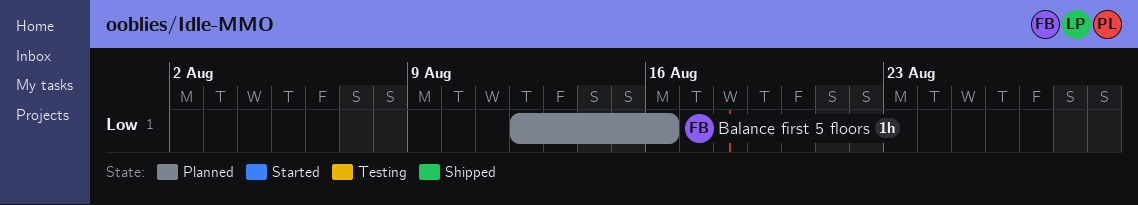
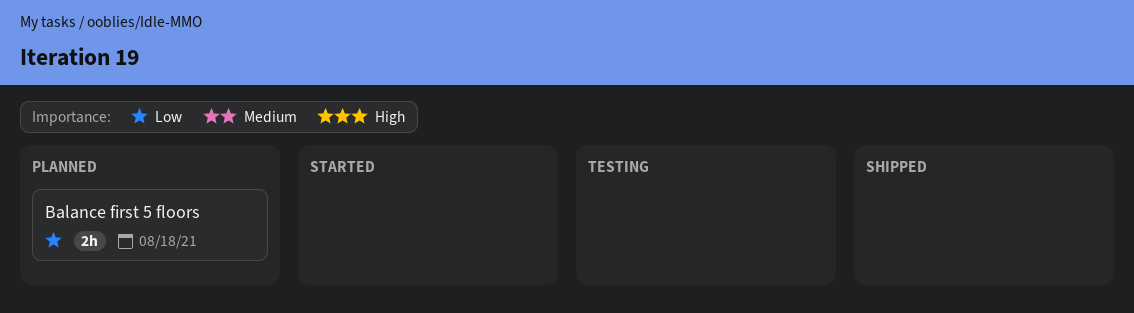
Balance first 5 floors, estimate: 1h -> 2h
Balance first 5 floors, due: Aug 16 -> Aug 18

